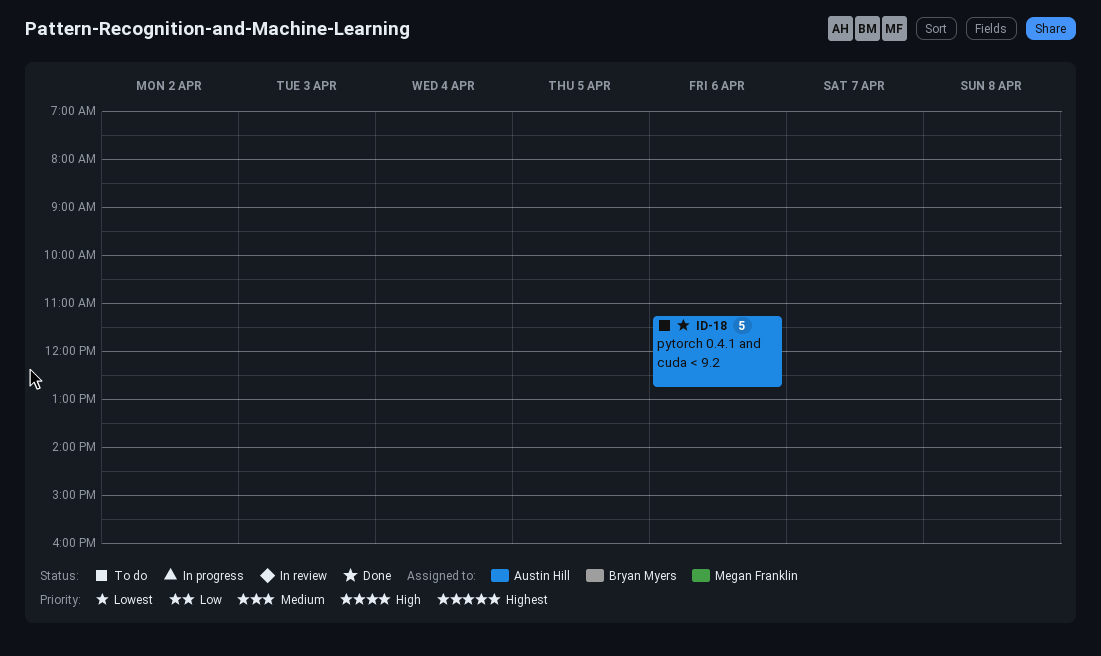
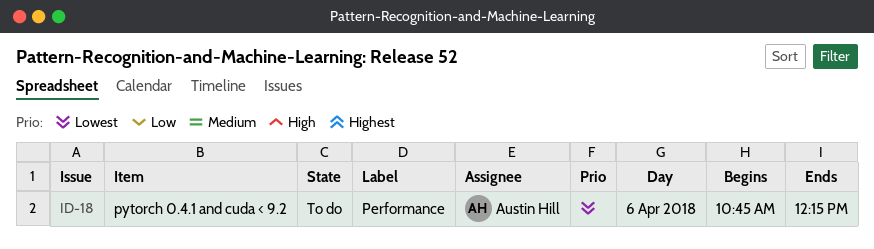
ID-18, begins: 11:15 -> 10:45
ID-18, ends: 12:45 -> 12:15

